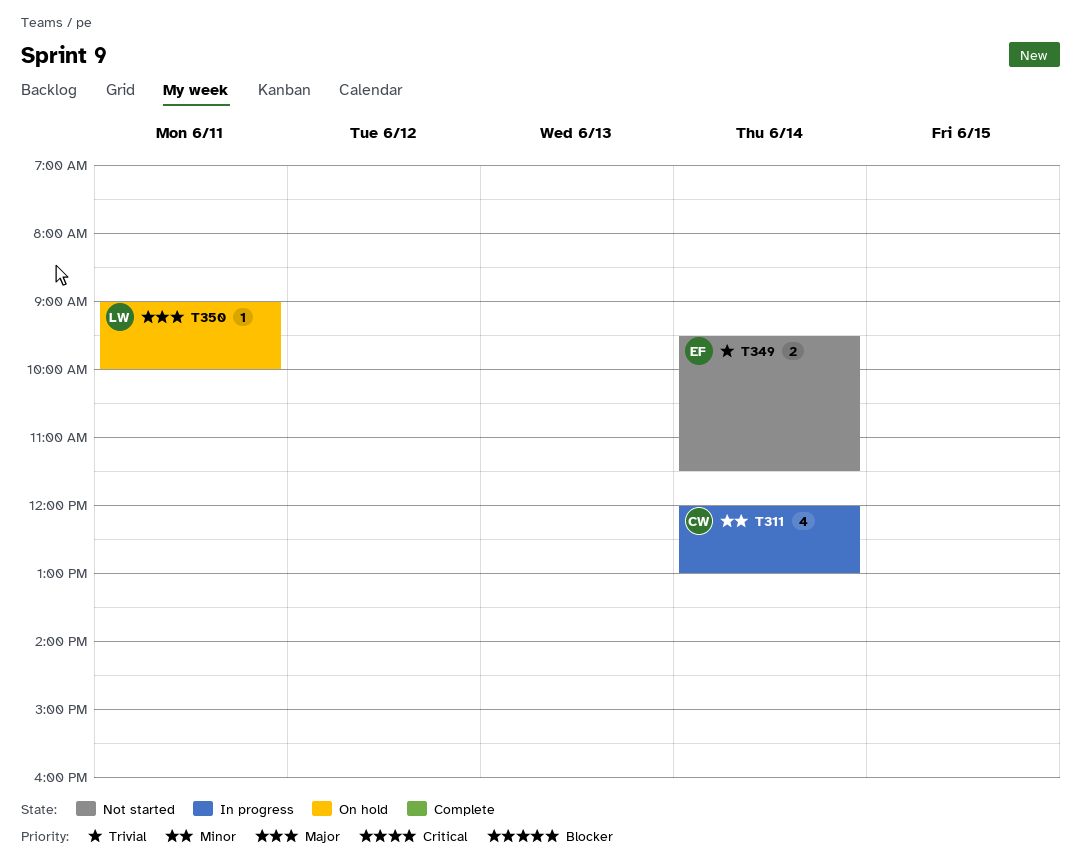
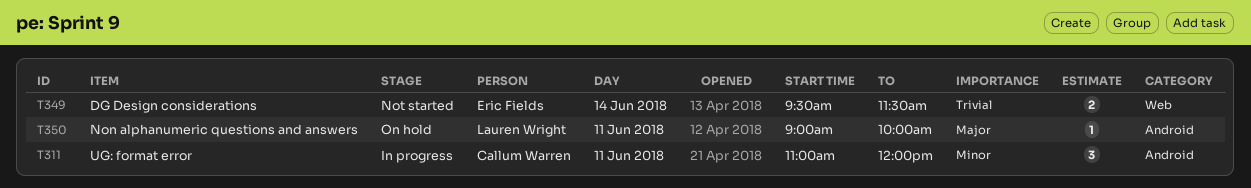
T311, estimate: 4 -> 3
T311, day: Jun 14 -> Jun 11
T311, begins: 12:00 -> 11:00
T311, ends: 13:00 -> 12:00

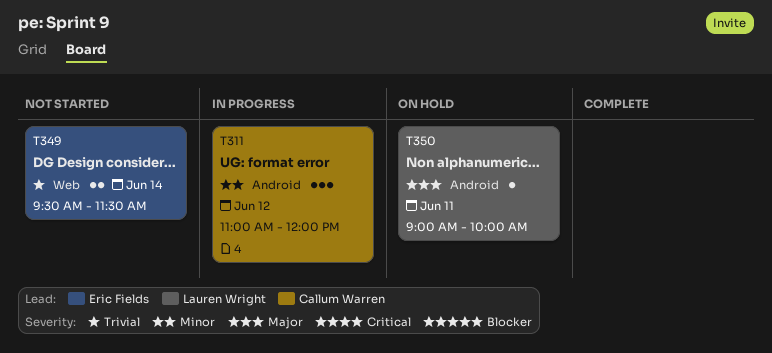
T311, day: Jun 11 -> Jun 12

